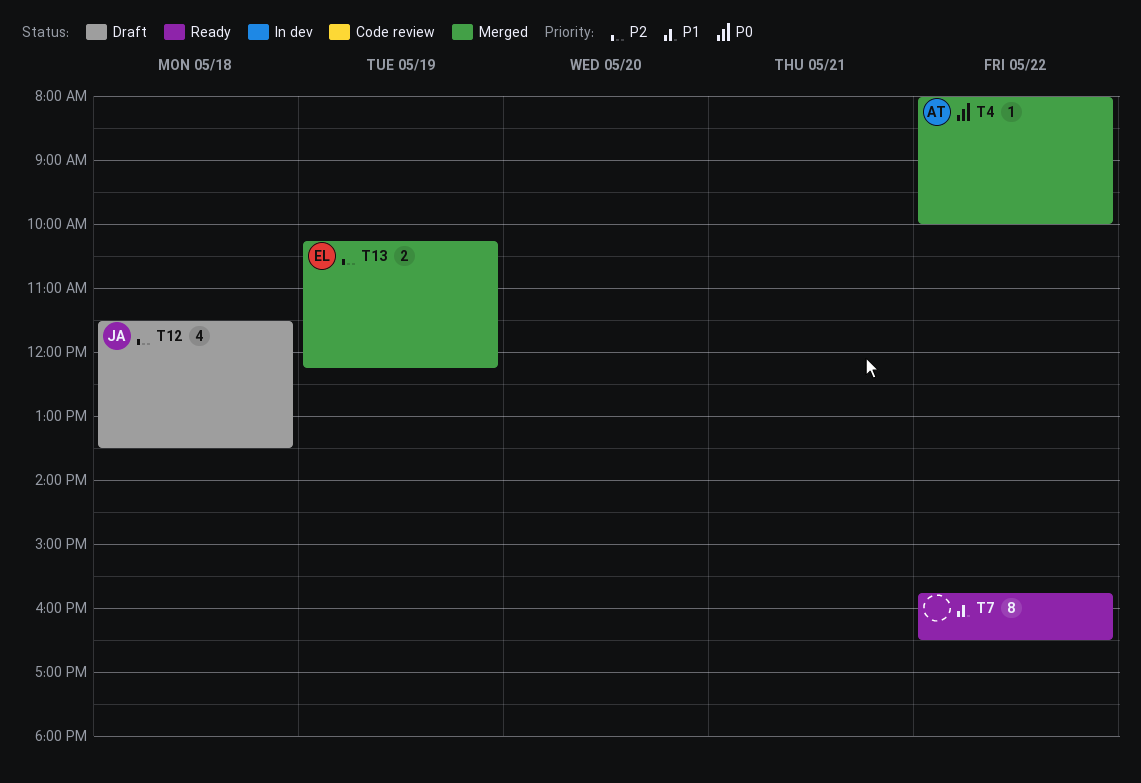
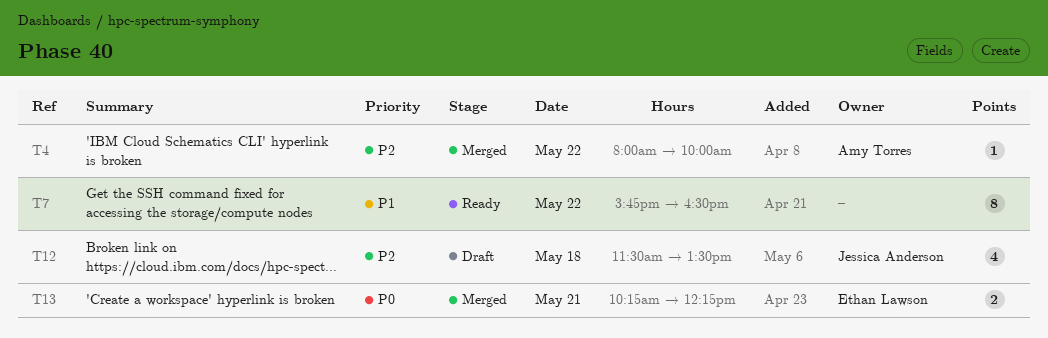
T4, priority: P0 -> P2
T13, priority: P2 -> P0
T13, day: May 19 -> May 21

